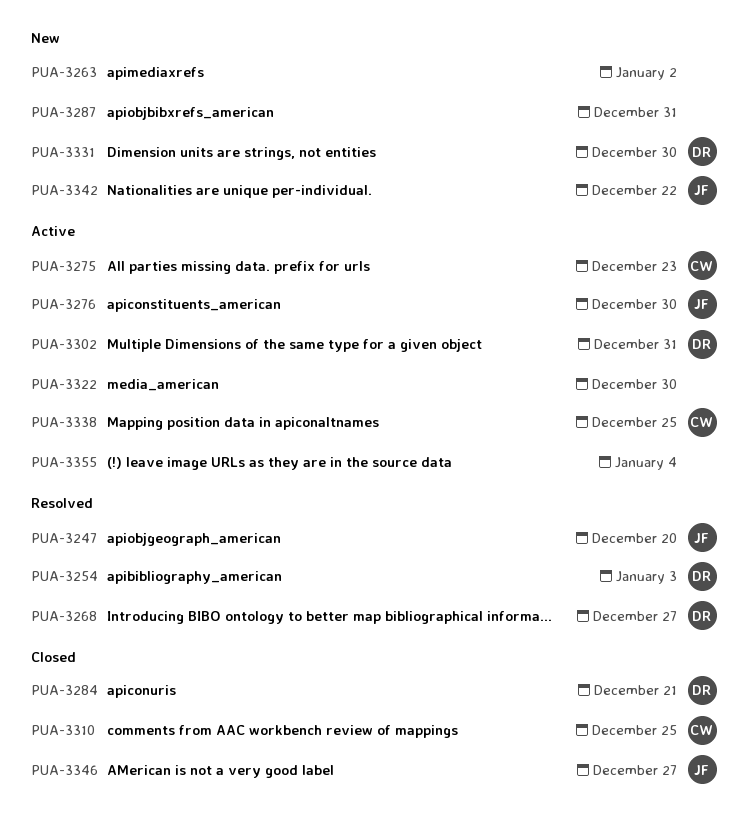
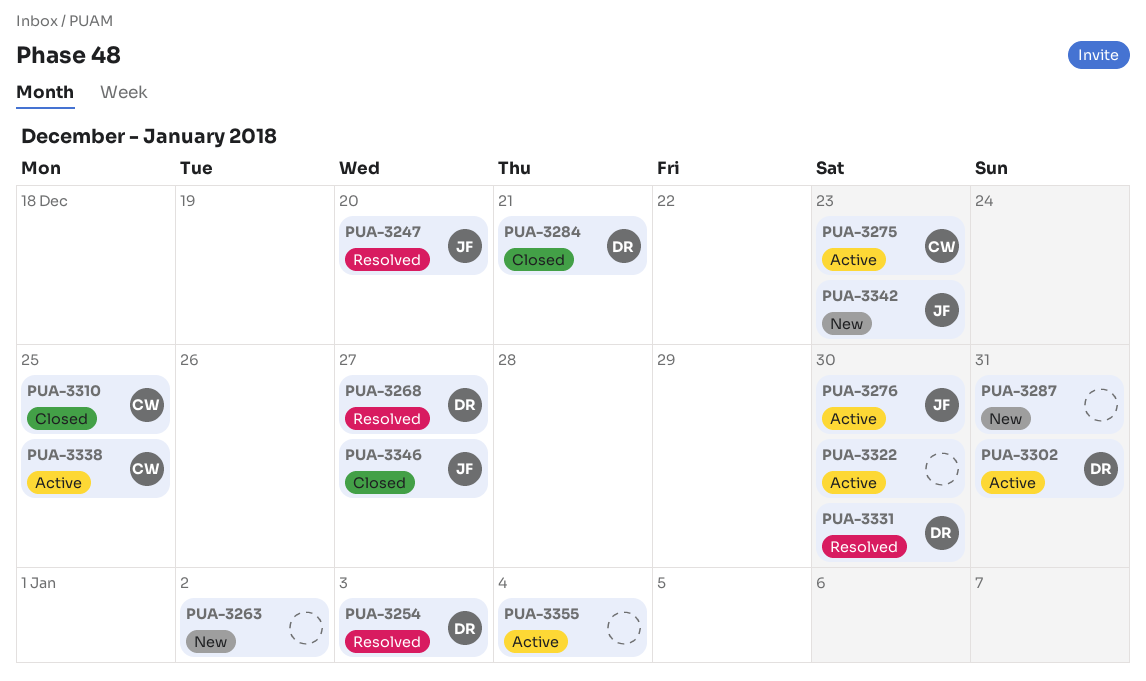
PUA-3331, status: New -> Resolved
PUA-3342, due: Dec 22 -> Dec 23

